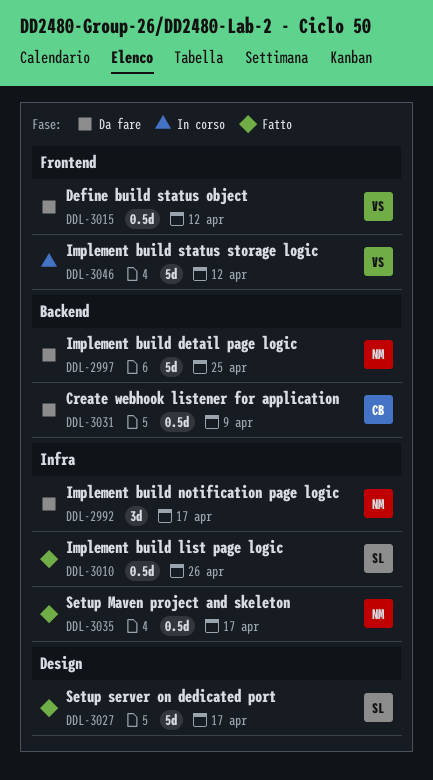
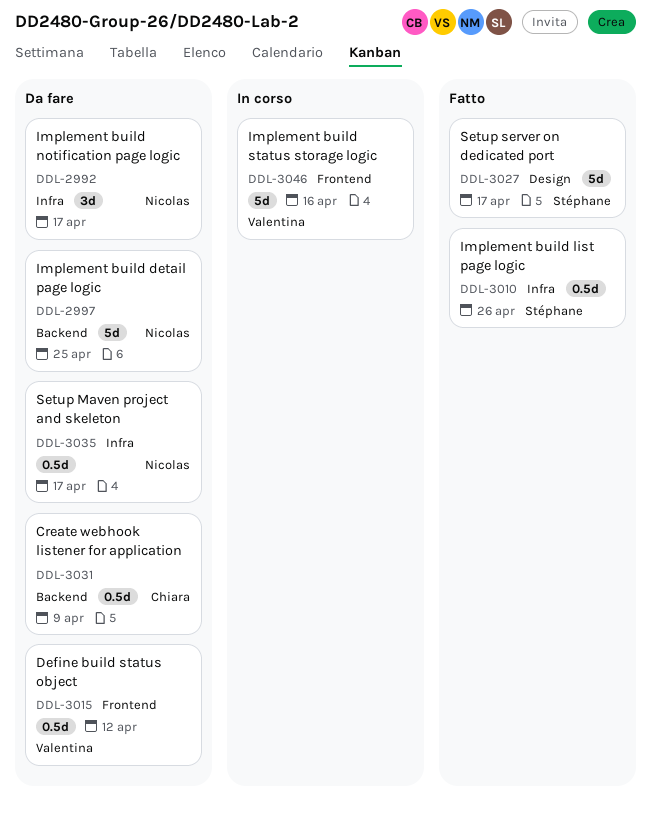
DDL-3035, status: Fatto -> Da fare
DDL-3046, due: Apr 12 -> Apr 16

